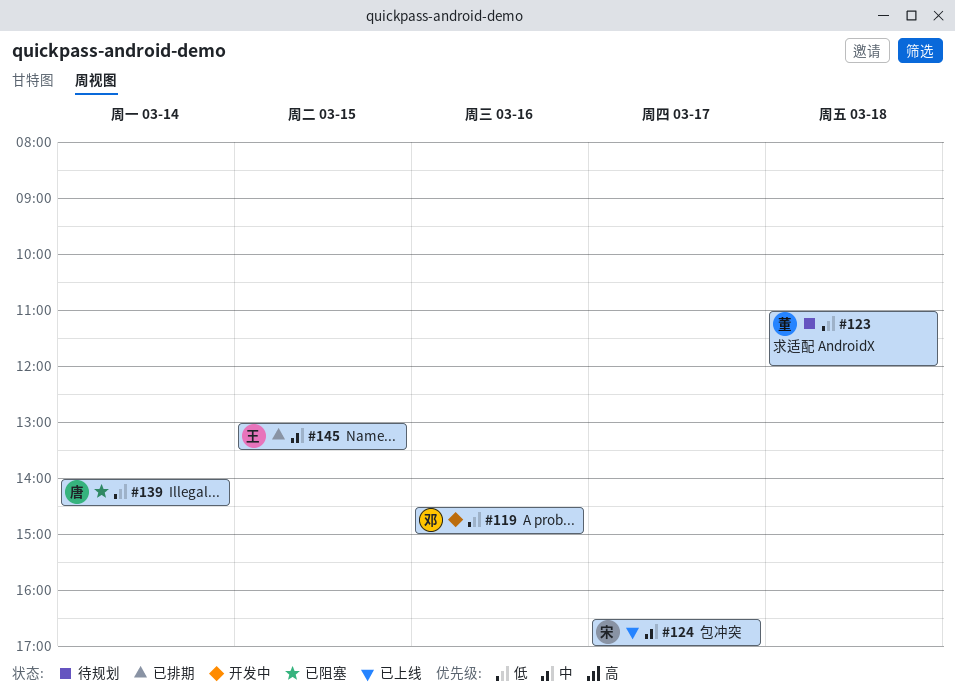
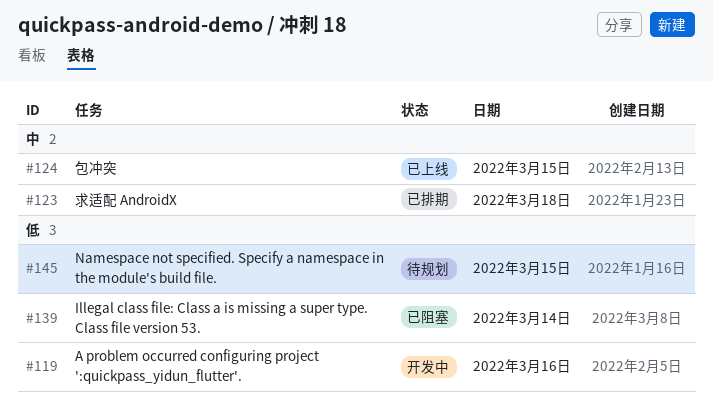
#123, status: 待规划 -> 已排期
#123, priority: 低 -> 中
#124, day: Mar 17 -> Mar 15
#145, status: 已排期 -> 待规划
#145, priority: 中 -> 低

